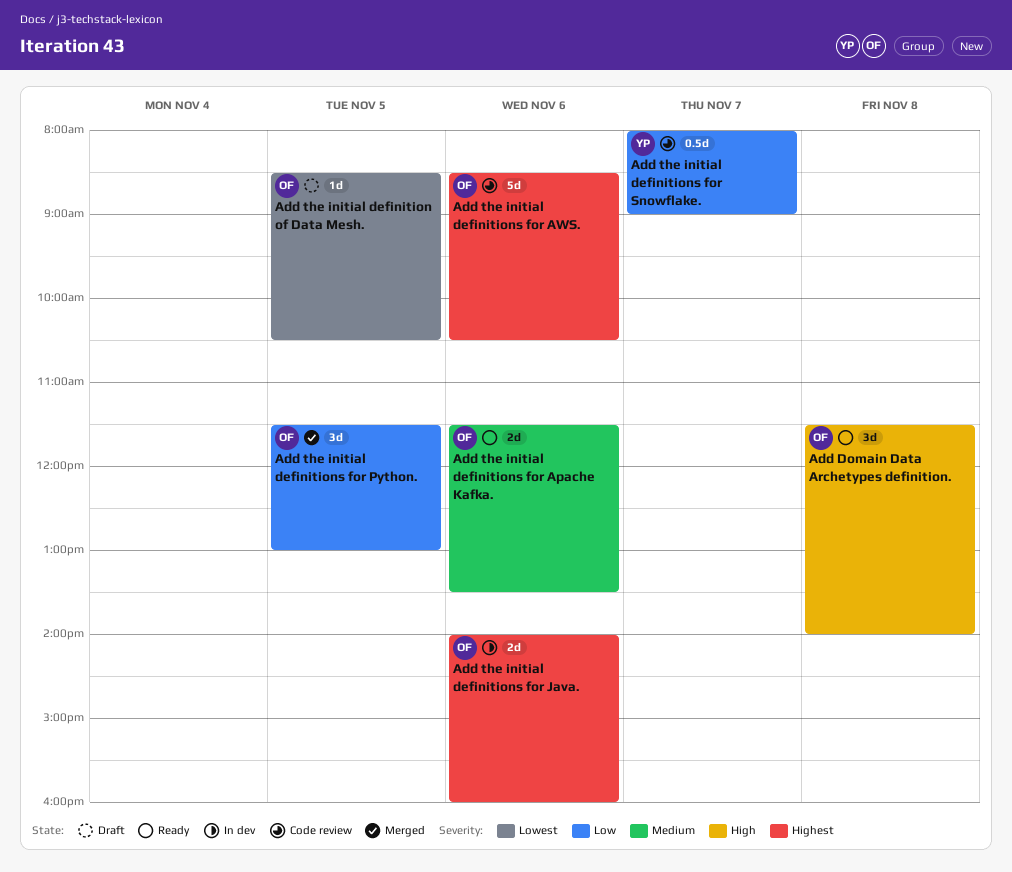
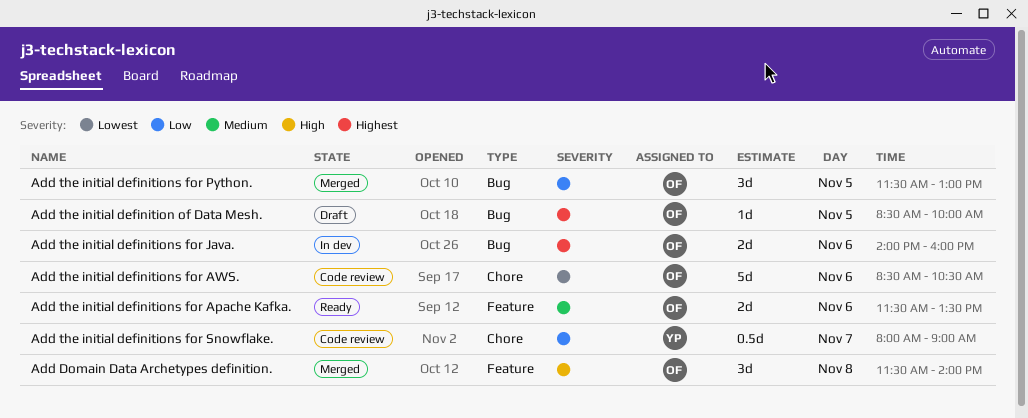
Add Domain Data Archetypes definition., status: Ready -> Merged
Add the initial definition of Data Mesh., priority: Lowest -> Highest
Add the initial definition of Data Mesh., ends: 10:30 -> 10:00
Add the initial definitions for AWS., priority: Highest -> Lowest

